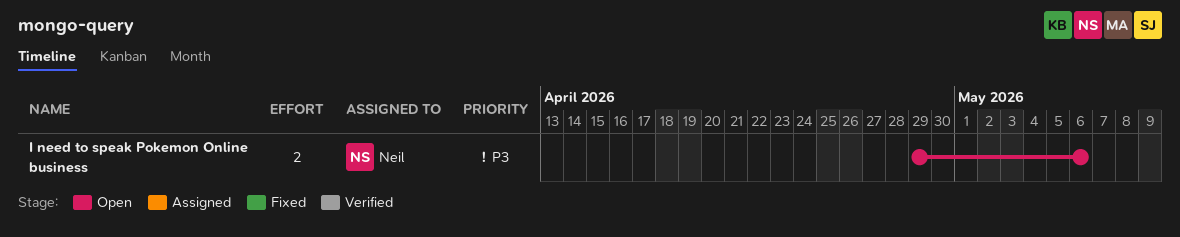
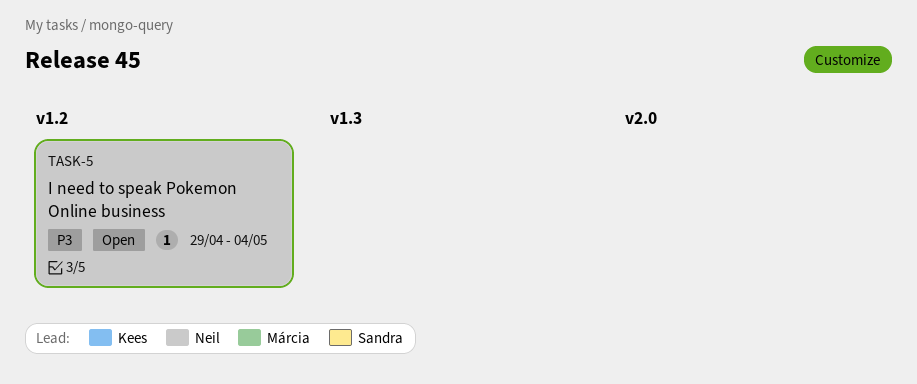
I need to speak Pokemon Online business, estimate: 2 -> 1
I need to speak Pokemon Online business, due: May 6 -> May 4

